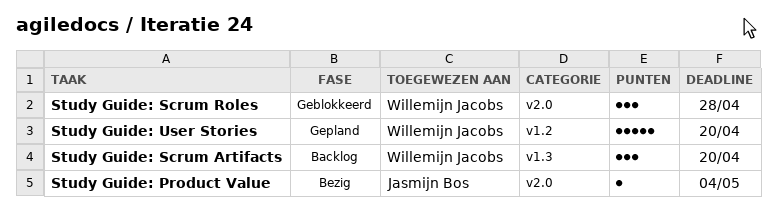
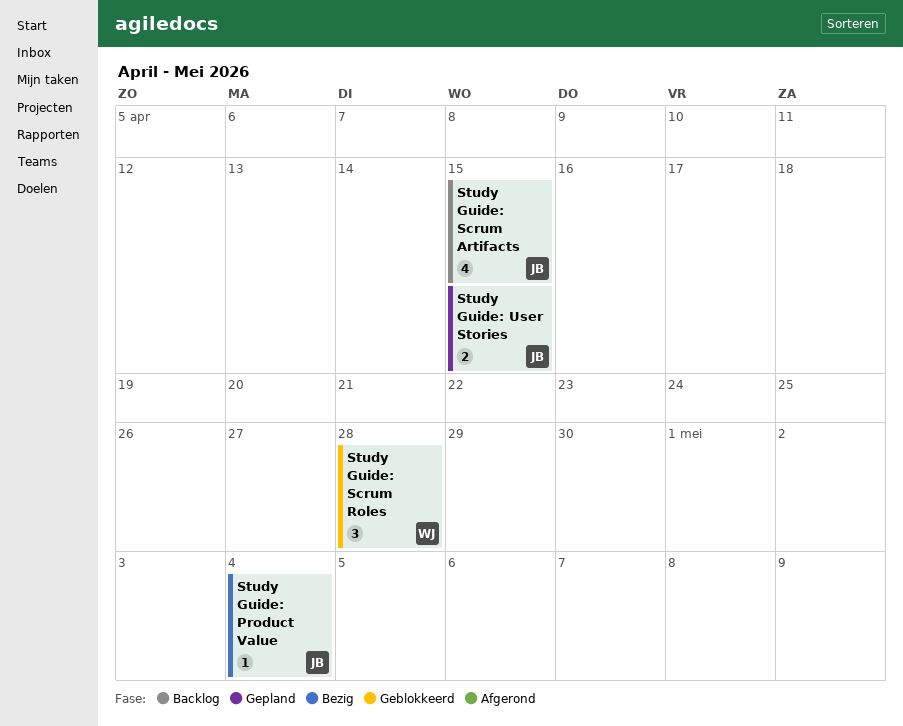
Study Guide: Scrum Artifacts, owner: Willemijn Jacobs -> Jasmijn Bos
Study Guide: Scrum Artifacts, estimate: 3 -> 4
Study Guide: Scrum Artifacts, due: Apr 20 -> Apr 15
Study Guide: User Stories, owner: Willemijn Jacobs -> Jasmijn Bos
Study Guide: User Stories, estimate: 5 -> 2
Study Guide: User Stories, due: Apr 20 -> Apr 15

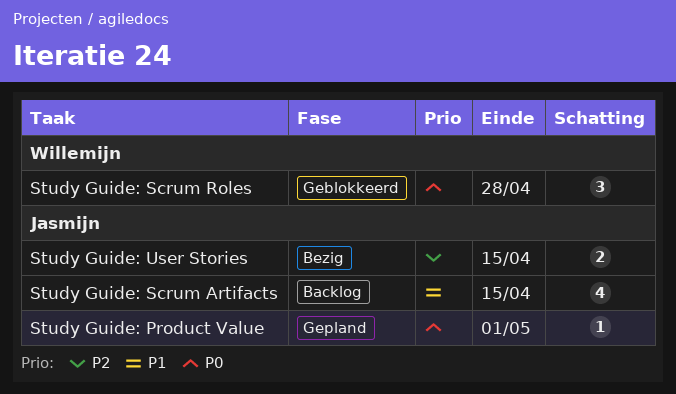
Study Guide: Product Value, status: Bezig -> Gepland
Study Guide: Product Value, due: May 4 -> May 1
Study Guide: User Stories, status: Gepland -> Bezig

